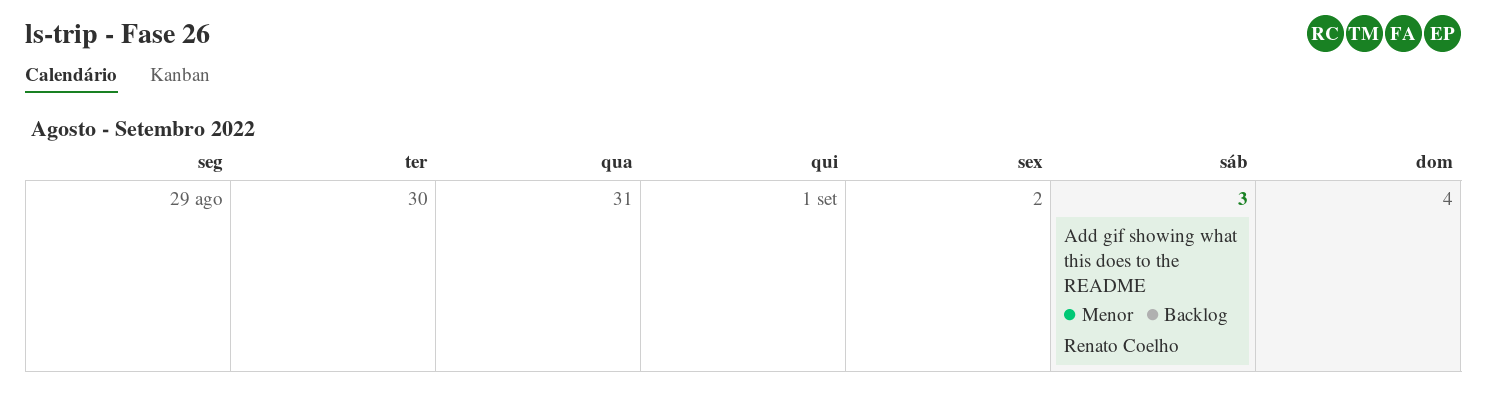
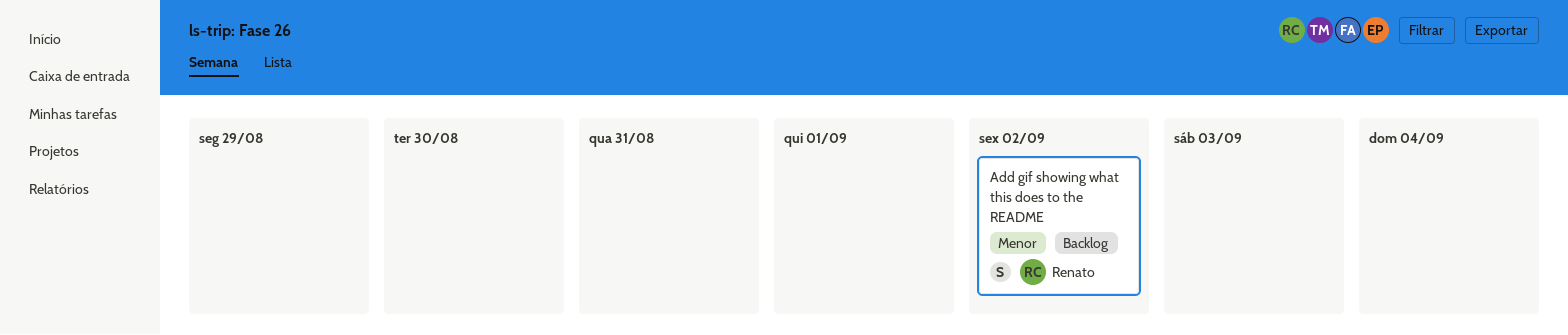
Add gif showing what this does to the README, due: Sep 3 -> Sep 2

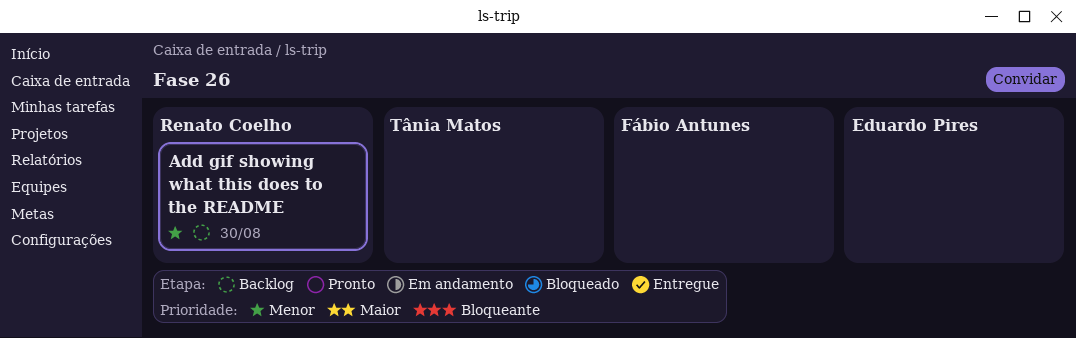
Add gif showing what this does to the README, due: Sep 2 -> Aug 30

